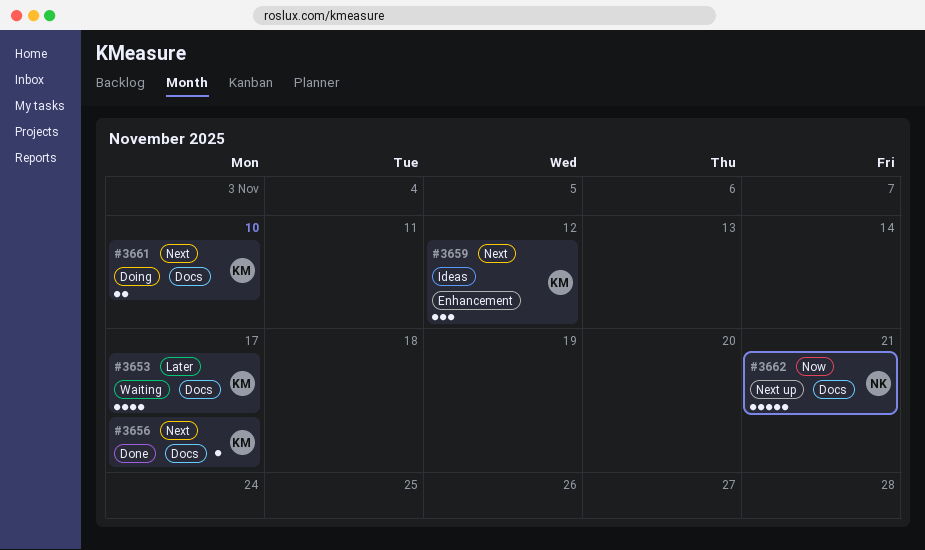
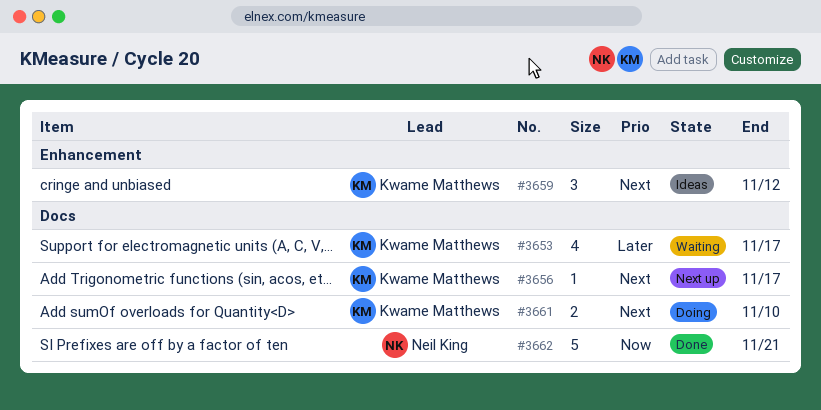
#3656, status: Done -> Next up
#3662, status: Next up -> Done

